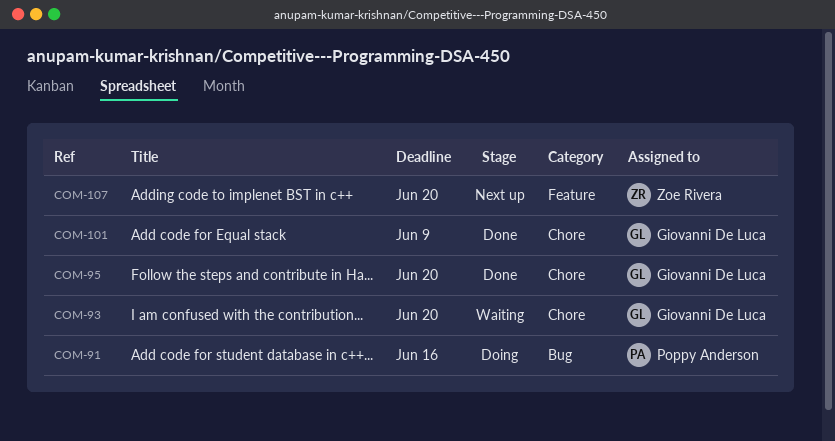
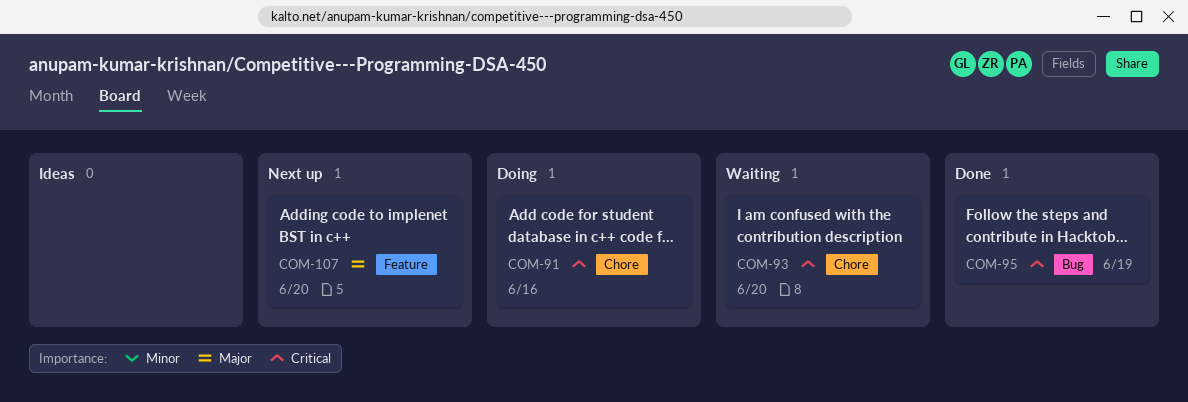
COM-91, label: Bug -> Chore
COM-95, label: Chore -> Bug
COM-95, due: Jun 20 -> Jun 19
COM-101: present -> none

